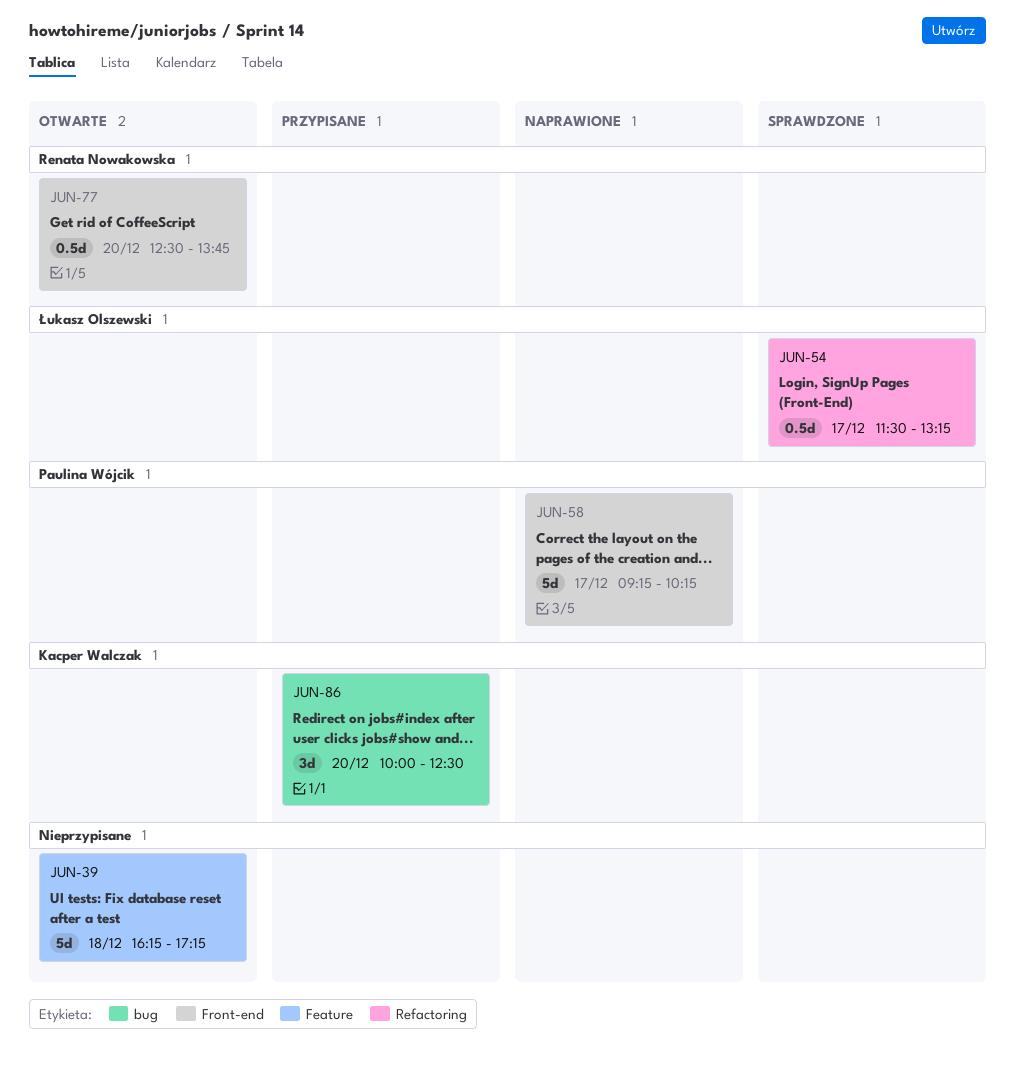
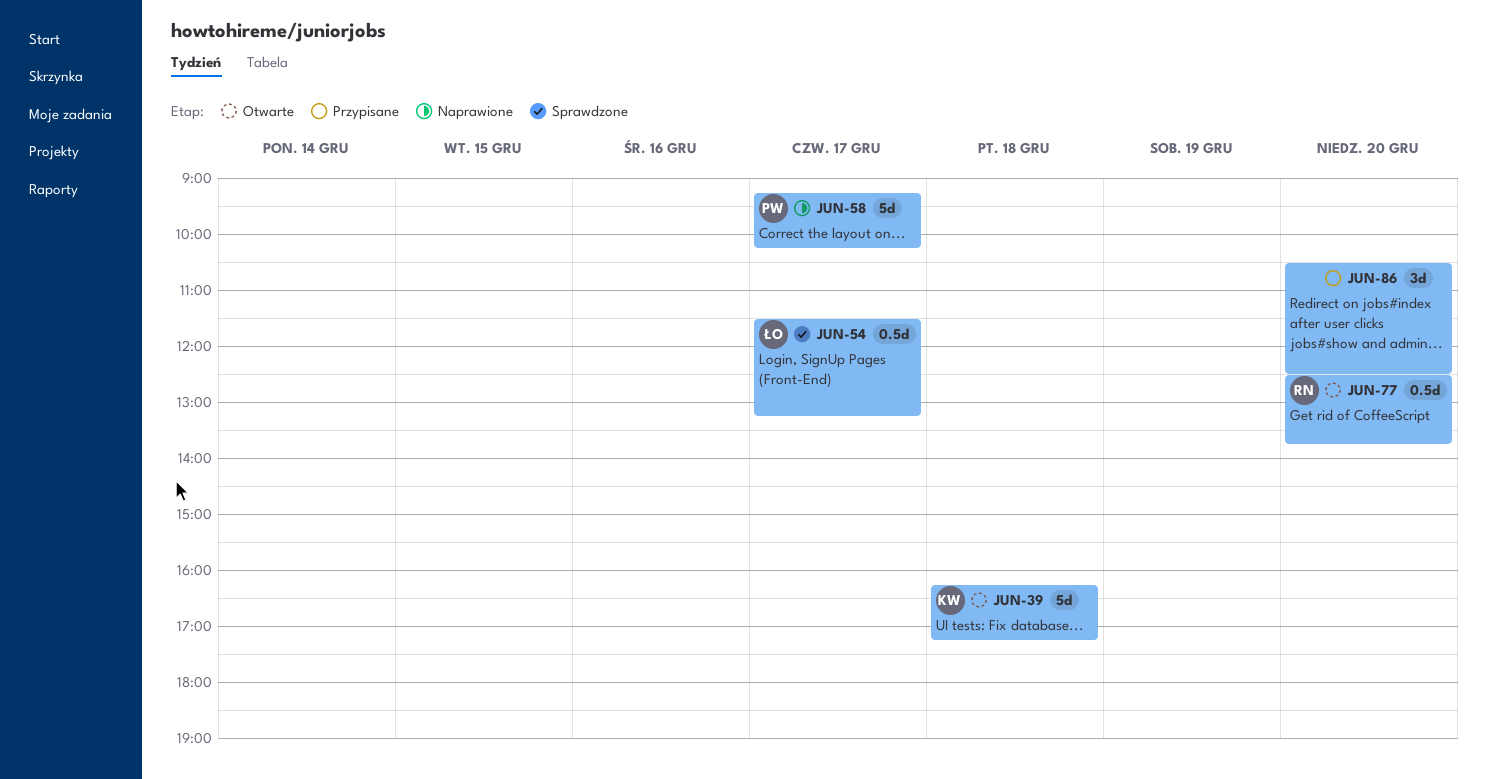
JUN-39, owner: none -> Kacper Walczak
JUN-86, owner: Kacper Walczak -> none
JUN-86, begins: 10:00 -> 10:30

